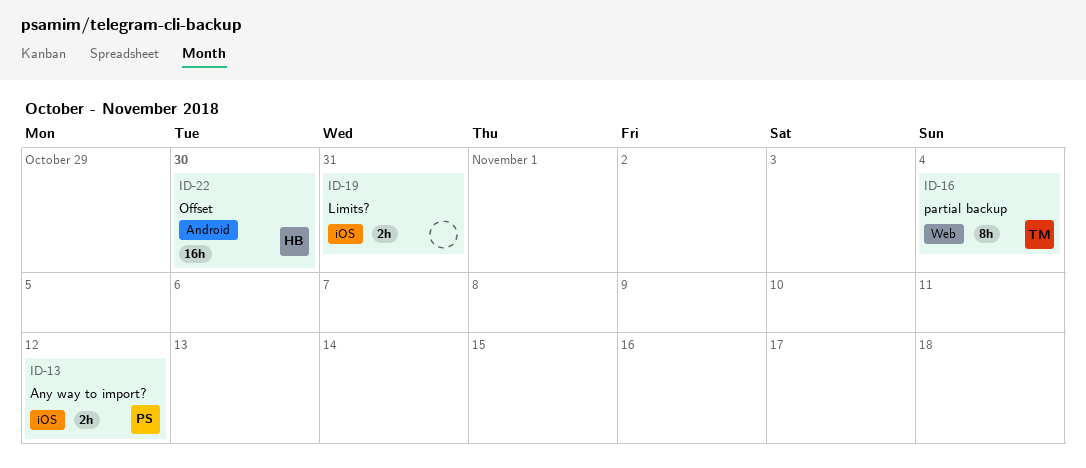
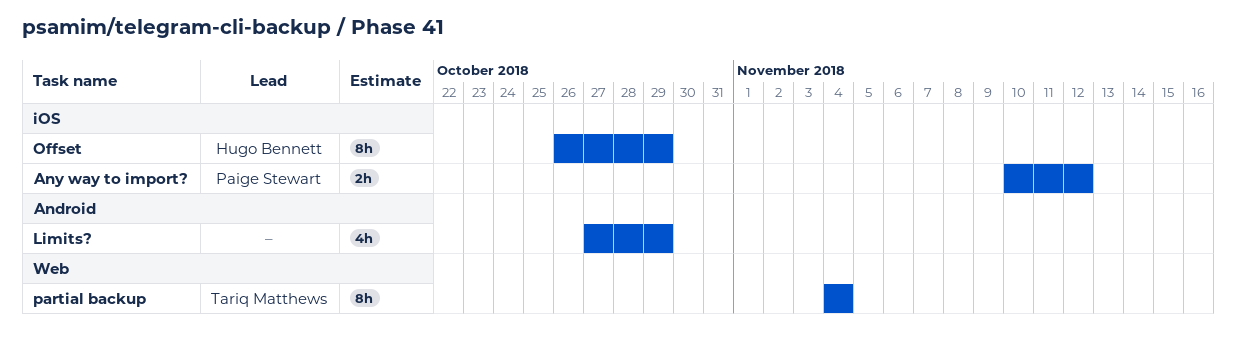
Limits?, label: iOS -> Android
Limits?, estimate: 2h -> 4h
Limits?, due: Oct 31 -> Oct 29
Offset, label: Android -> iOS
Offset, estimate: 16h -> 8h
Offset, due: Oct 30 -> Oct 29

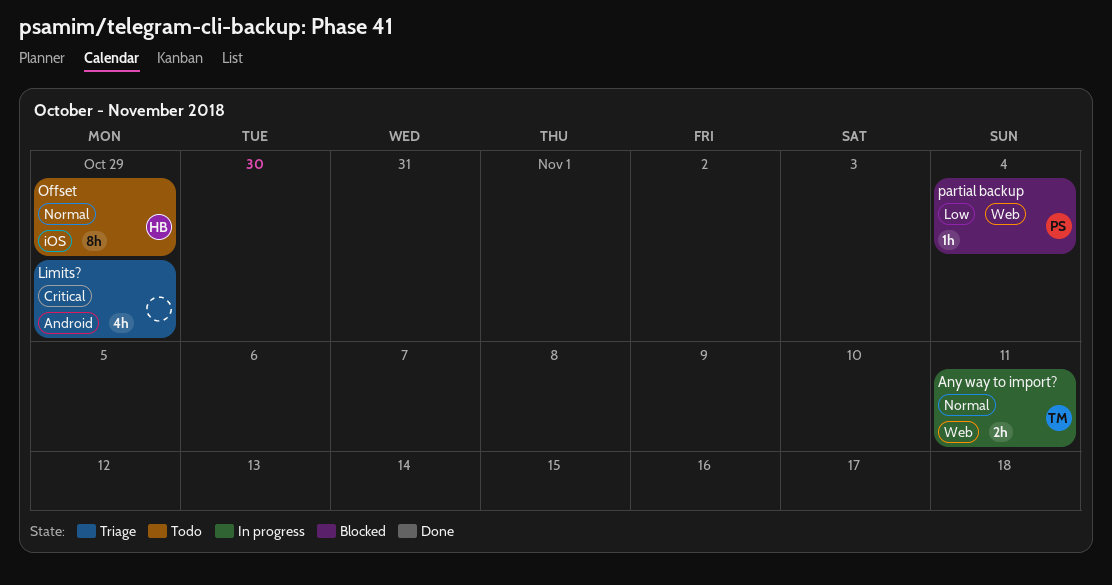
Any way to import?, owner: Paige Stewart -> Tariq Matthews
Any way to import?, label: iOS -> Web
Any way to import?, due: Nov 12 -> Nov 11
partial backup, owner: Tariq Matthews -> Paige Stewart
partial backup, estimate: 8h -> 1h

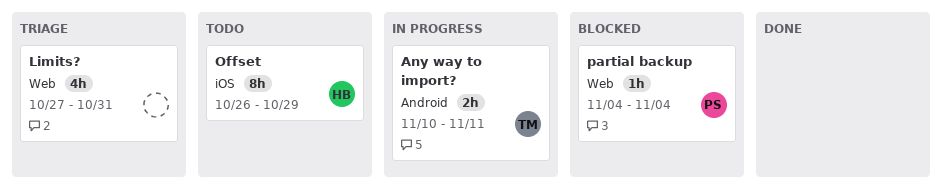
Any way to import?, label: Web -> Android
Limits?, label: Android -> Web
Limits?, due: Oct 29 -> Oct 31

